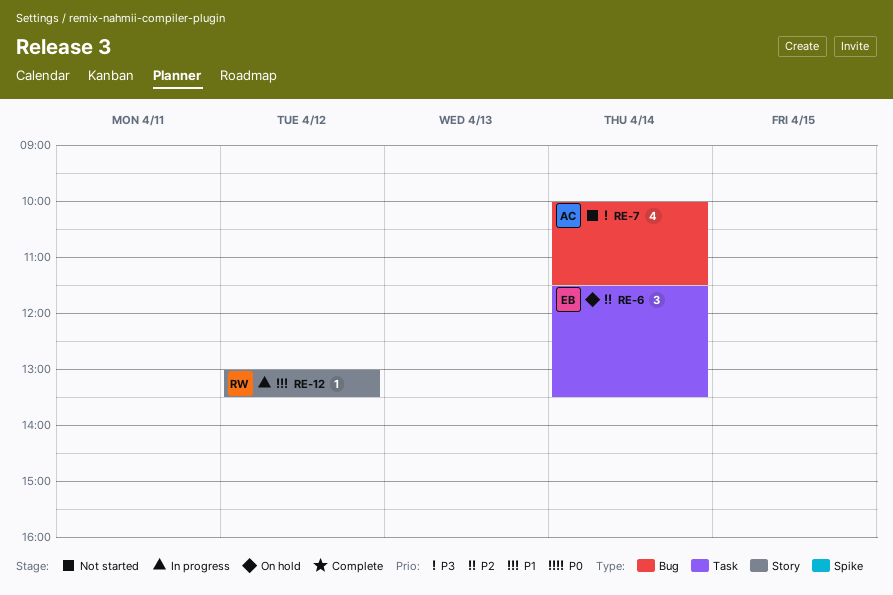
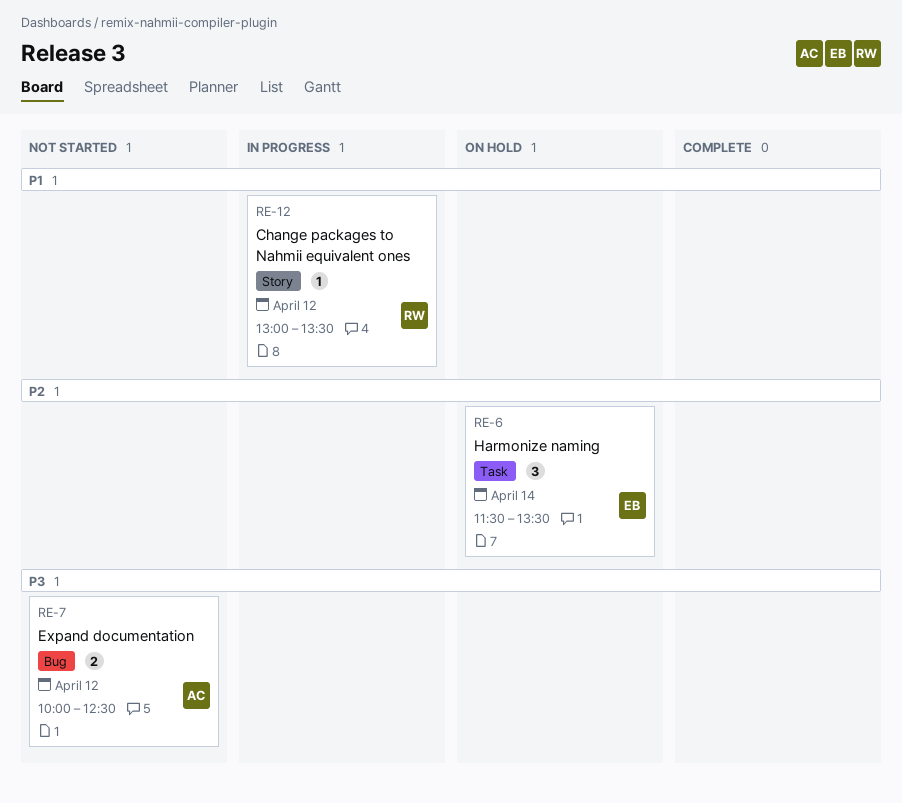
RE-7, estimate: 4 -> 2
RE-7, day: Apr 14 -> Apr 12
RE-7, ends: 11:30 -> 12:30

